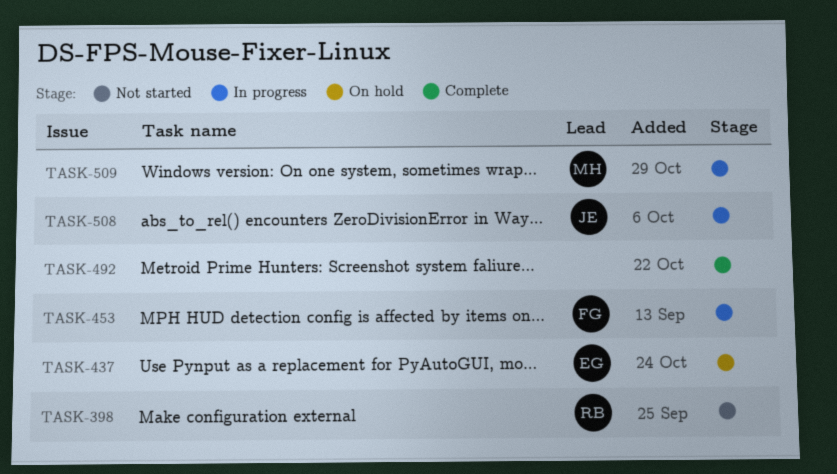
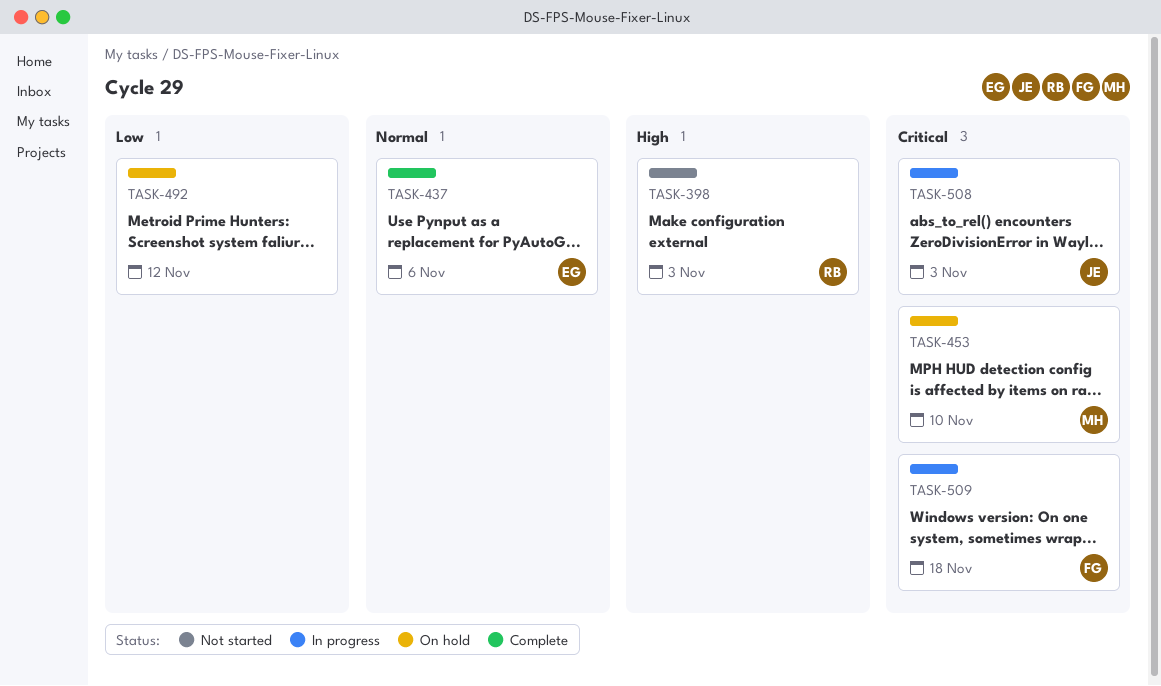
TASK-437, status: On hold -> Complete
TASK-453, status: In progress -> On hold
TASK-453, owner: FG -> MH
TASK-492, status: Complete -> On hold
TASK-509, owner: MH -> FG

